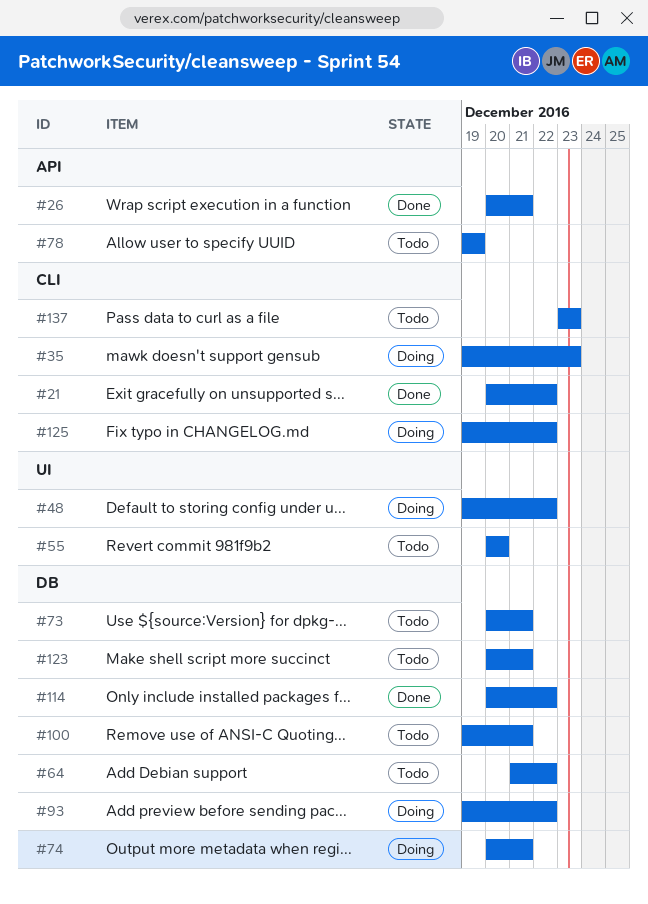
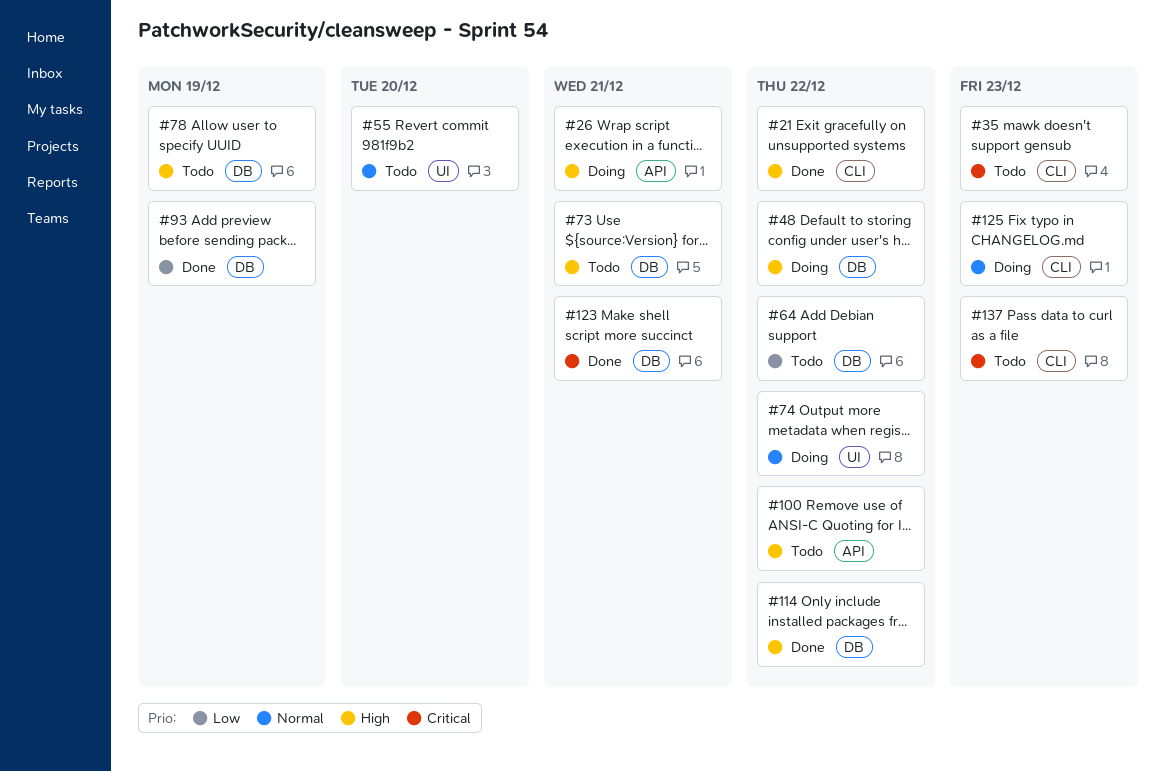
#26, status: Done -> Doing
#35, status: Doing -> Todo
#48, label: UI -> DB
#74, label: DB -> UI
#74, due: Dec 21 -> Dec 22
#78, label: API -> DB
#93, status: Doing -> Done
#93, due: Dec 22 -> Dec 19
#100, label: DB -> API
#100, due: Dec 21 -> Dec 22
#123, status: Todo -> Done
#125, due: Dec 22 -> Dec 23

